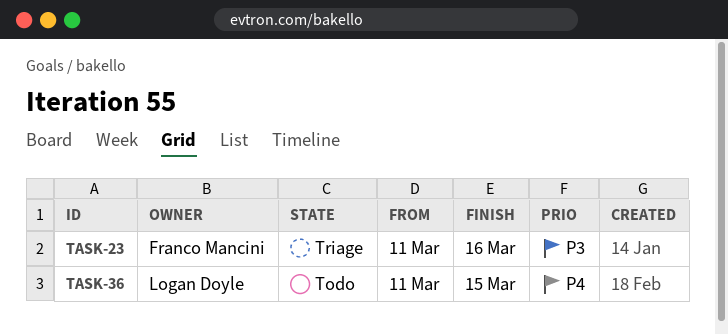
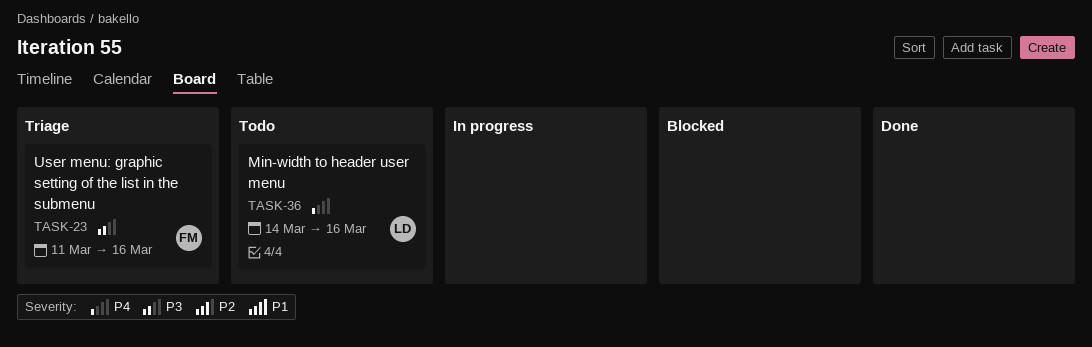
TASK-36, start: Mar 11 -> Mar 14
TASK-36, due: Mar 15 -> Mar 16

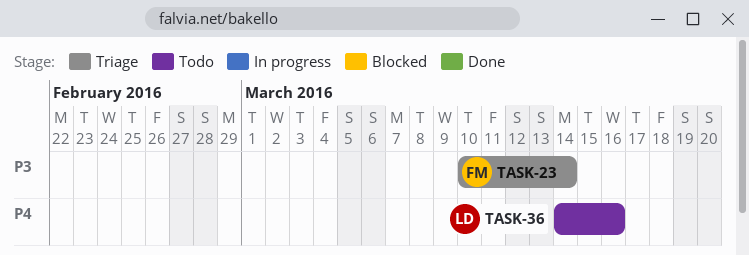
TASK-23, start: Mar 11 -> Mar 10
TASK-23, due: Mar 16 -> Mar 14

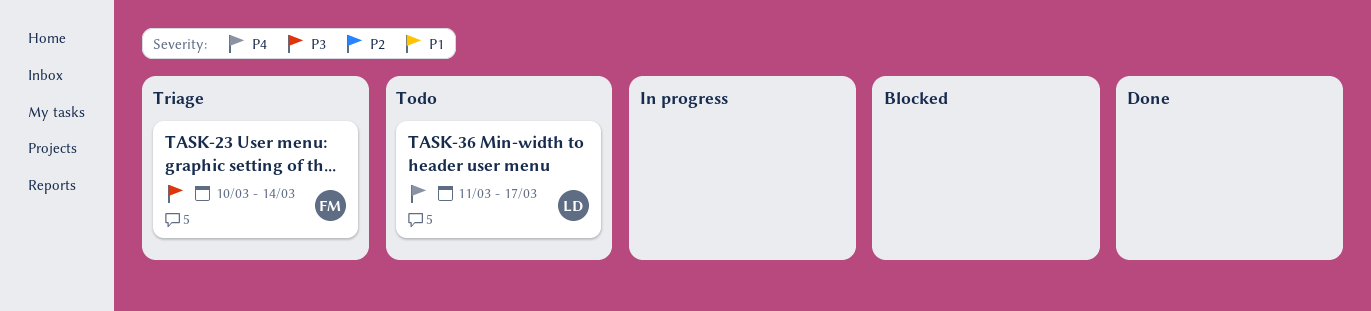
TASK-36, start: Mar 14 -> Mar 11
TASK-36, due: Mar 16 -> Mar 17

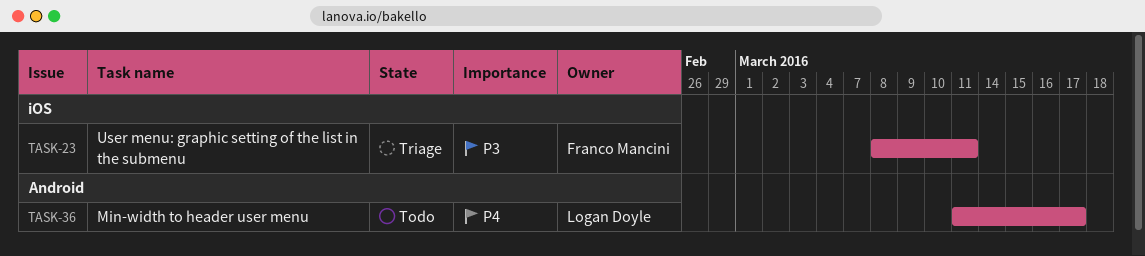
TASK-23, start: Mar 10 -> Mar 8
TASK-23, due: Mar 14 -> Mar 11

